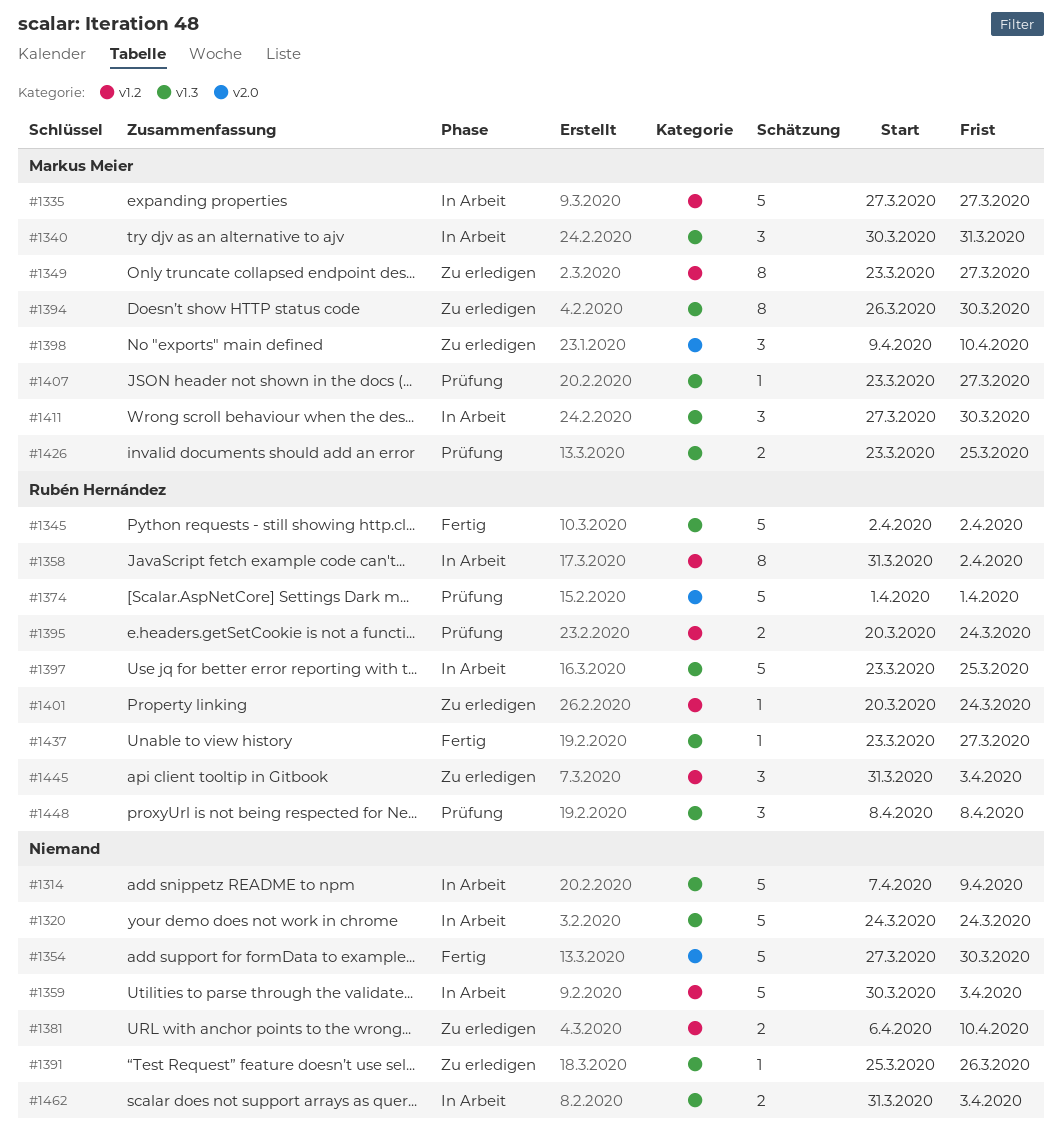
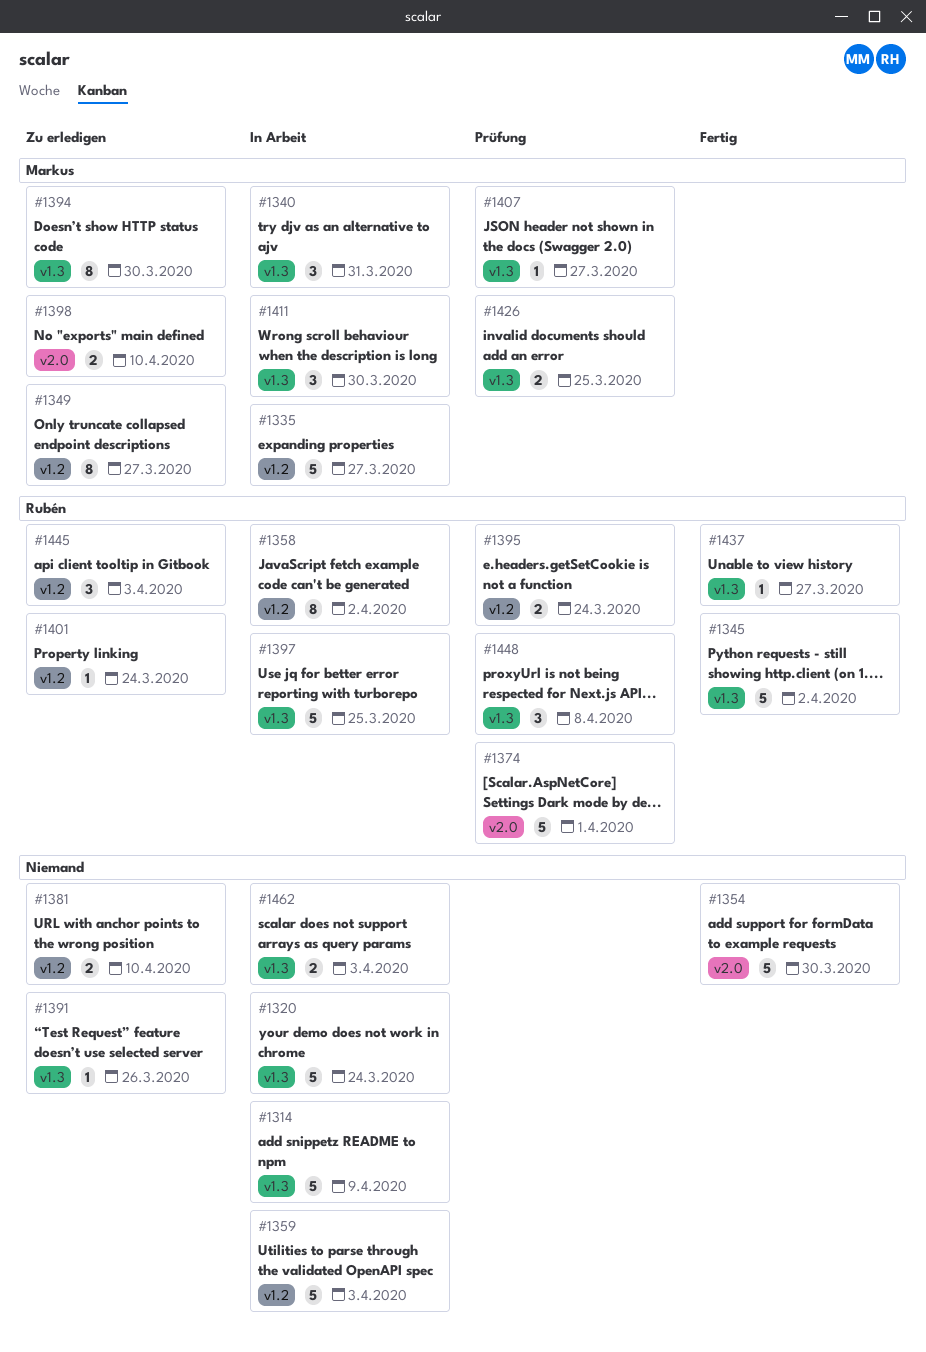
#1398, estimate: 3 -> 2

